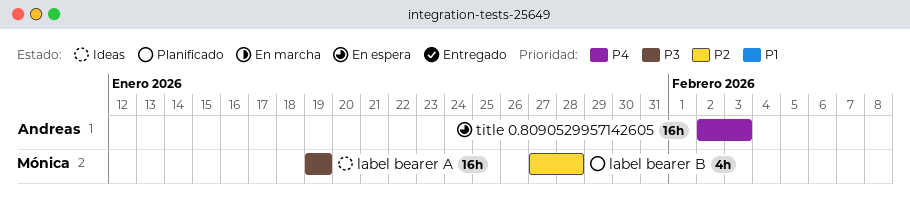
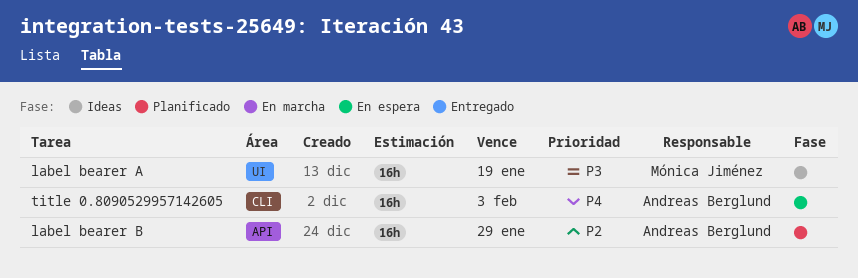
label bearer B, owner: Mónica Jiménez -> Andreas Berglund
label bearer B, estimate: 4h -> 16h
label bearer B, due: Jan 28 -> Jan 29

